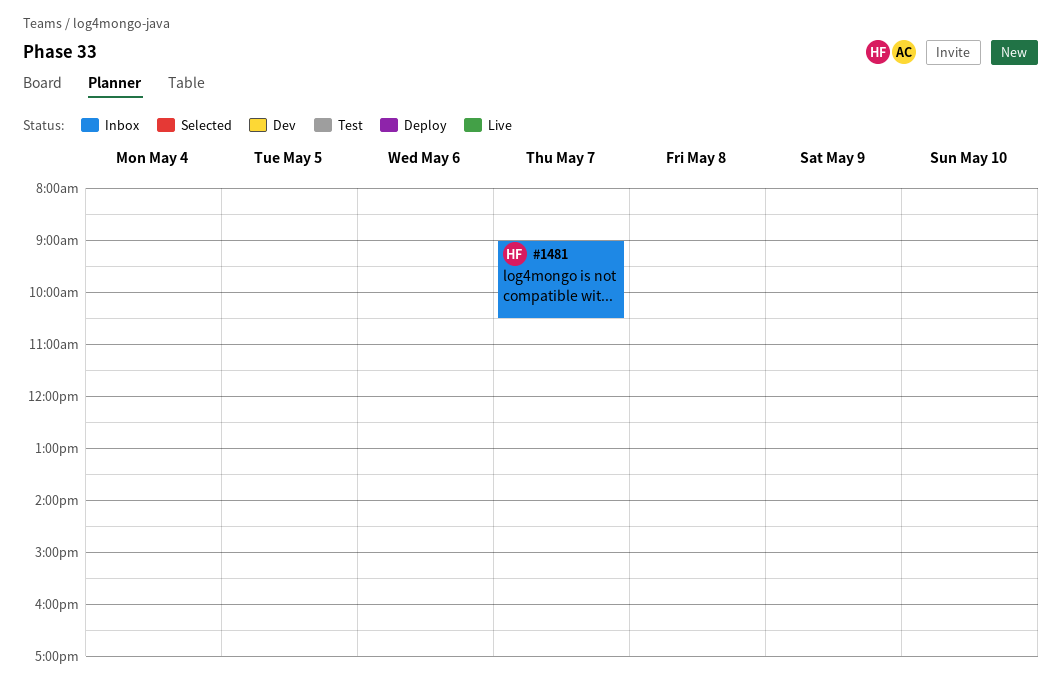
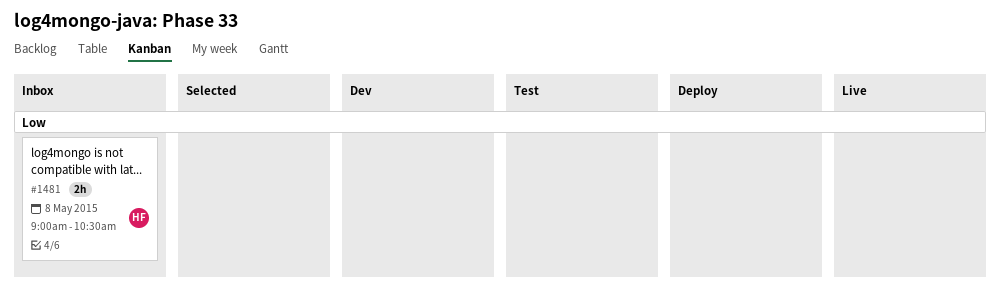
#1481, day: May 7 -> May 8

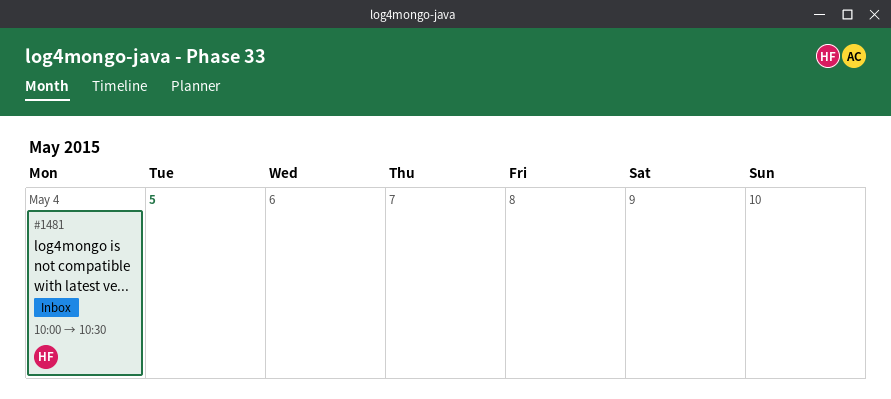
#1481, day: May 8 -> May 4
#1481, begins: 09:00 -> 10:00

